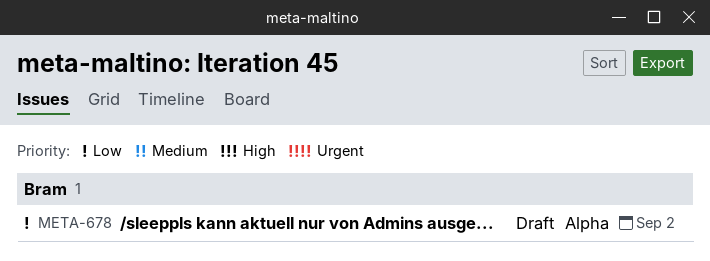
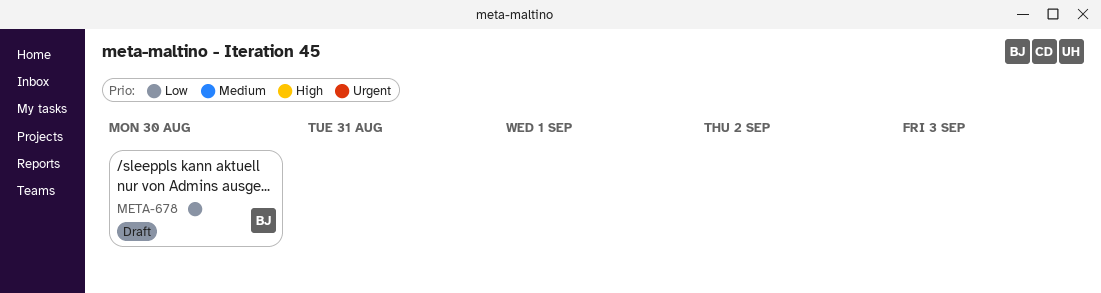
META-678, due: Sep 2 -> Aug 30

